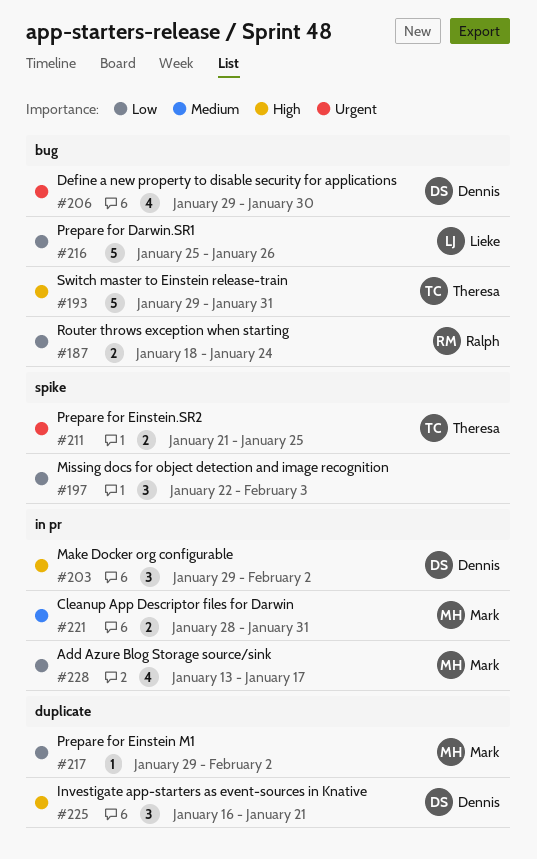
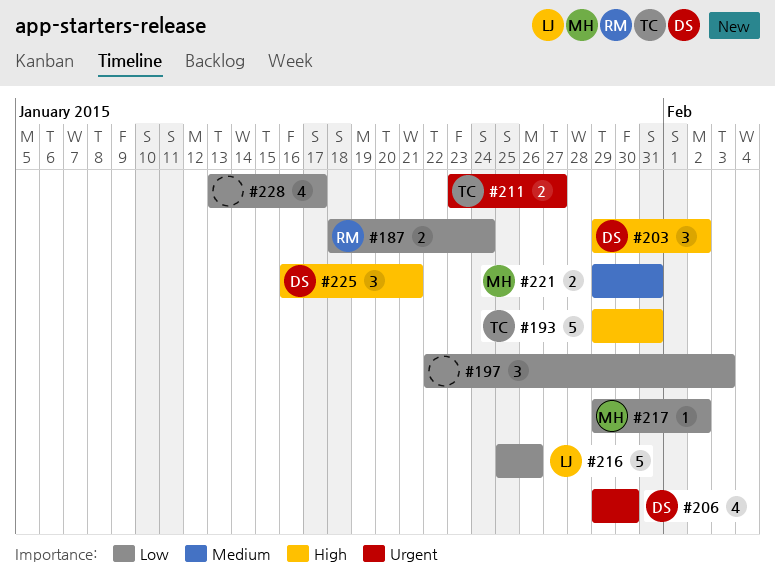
#211, start: Jan 21 -> Jan 23
#211, due: Jan 25 -> Jan 27
#221, start: Jan 28 -> Jan 29
#228, owner: Mark -> none

